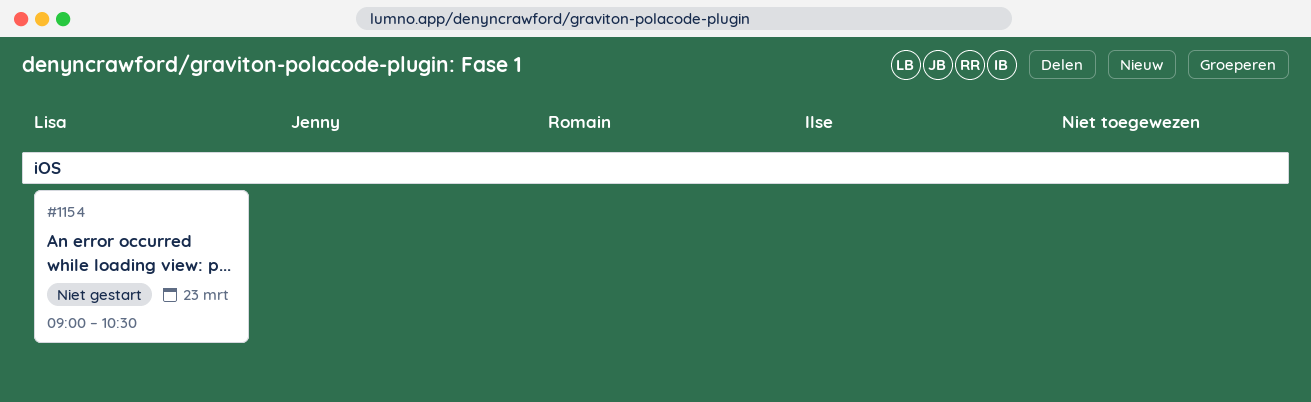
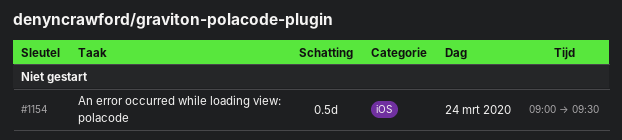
#1154, day: Mar 23 -> Mar 24
#1154, ends: 10:30 -> 09:30

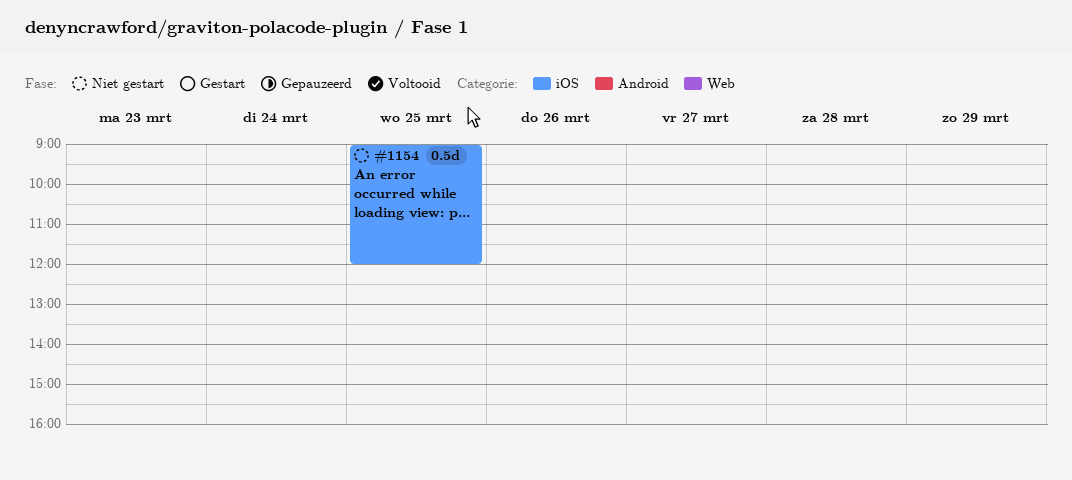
#1154, day: Mar 24 -> Mar 25
#1154, ends: 09:30 -> 12:00

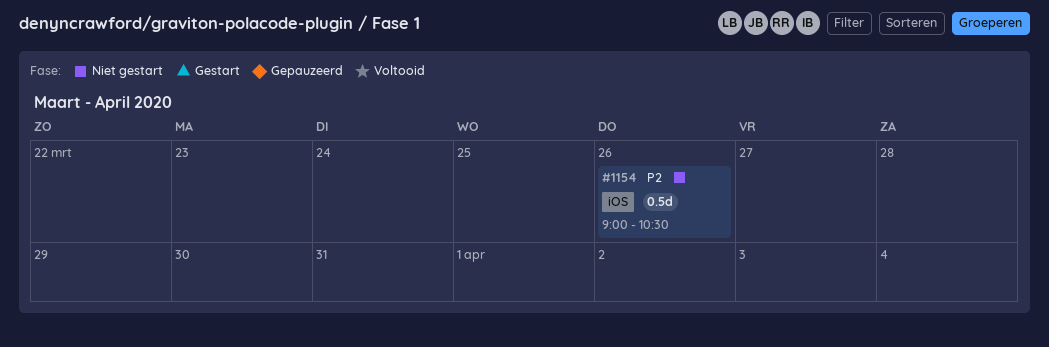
#1154, day: Mar 25 -> Mar 26
#1154, ends: 12:00 -> 10:30

